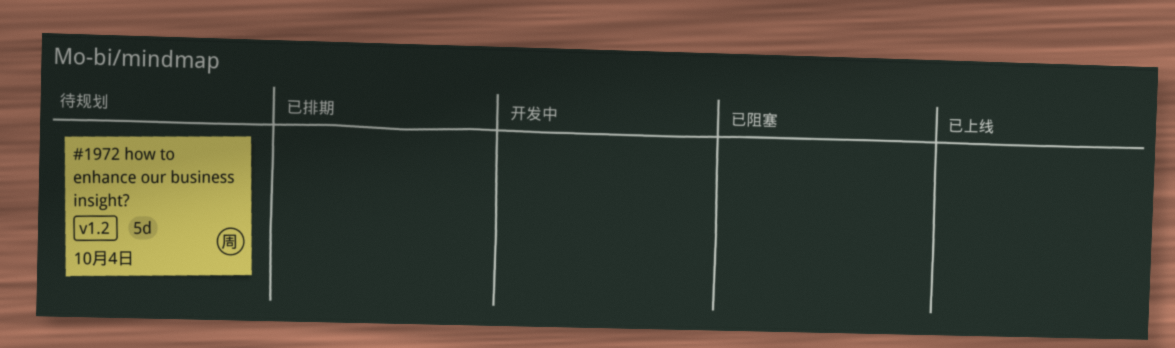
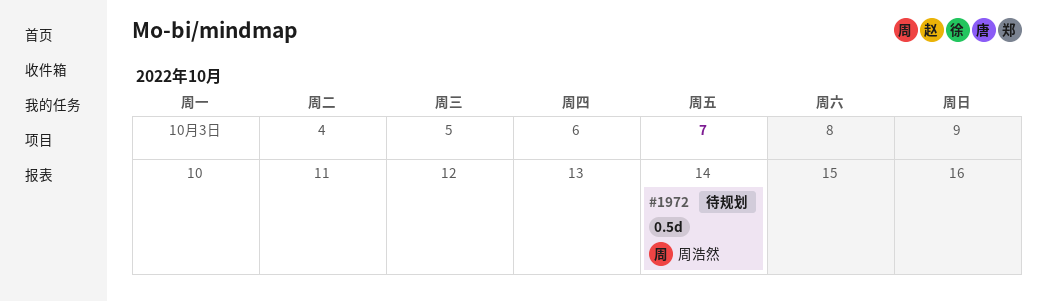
#1972, estimate: 5d -> 0.5d
#1972, due: Oct 4 -> Oct 14

